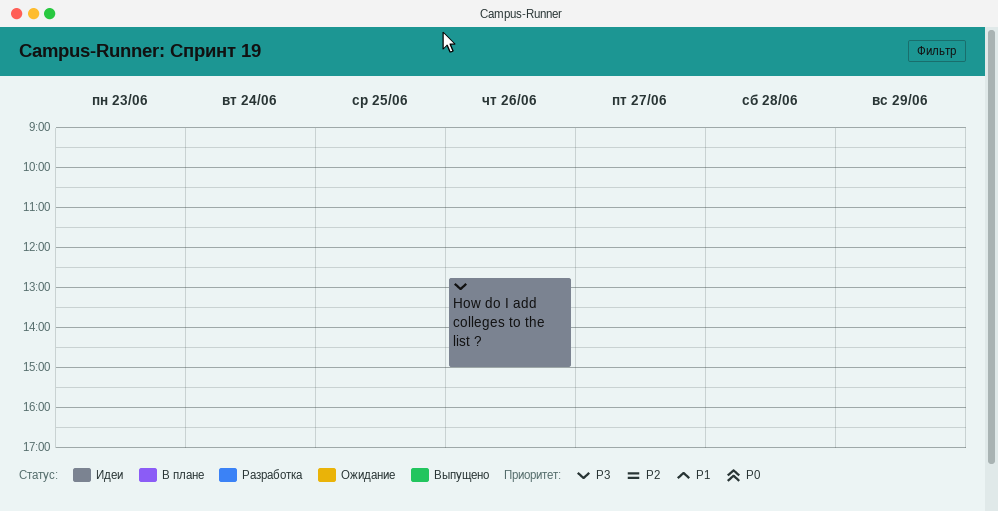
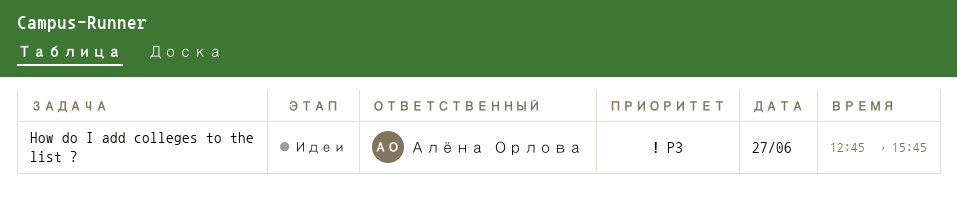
How do I add colleges to the list ?, day: Jun 26 -> Jun 27
How do I add colleges to the list ?, ends: 15:00 -> 15:45

